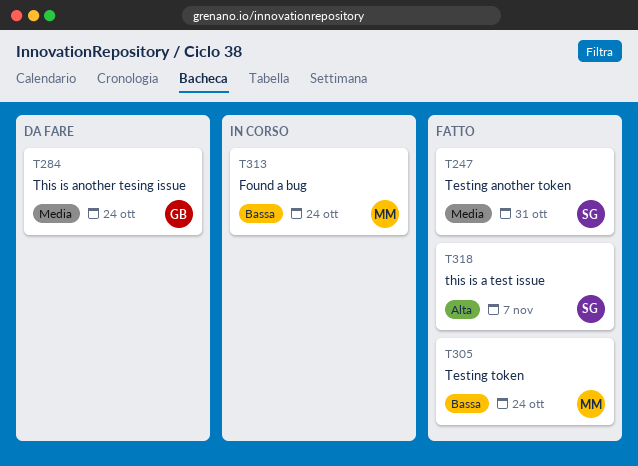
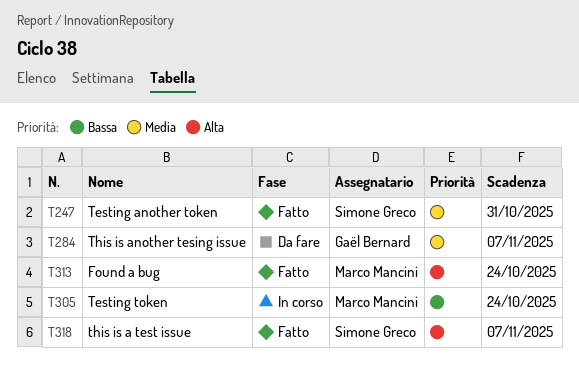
T284, due: Oct 24 -> Nov 7
T305, status: Fatto -> In corso
T313, status: In corso -> Fatto
T313, priority: Bassa -> Alta

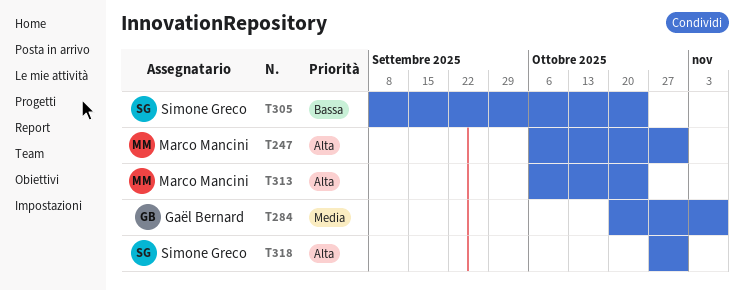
T247, owner: Simone Greco -> Marco Mancini
T247, priority: Media -> Alta
T305, owner: Marco Mancini -> Simone Greco
T318, due: Nov 7 -> Oct 31

